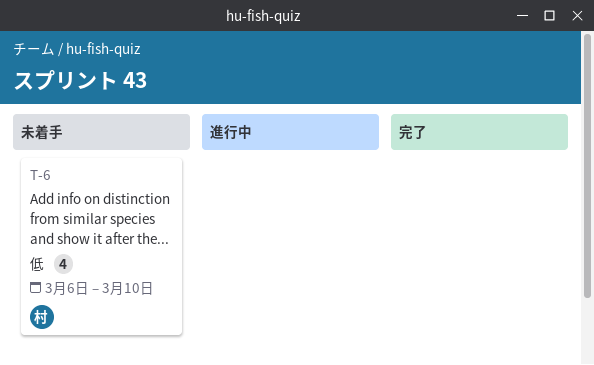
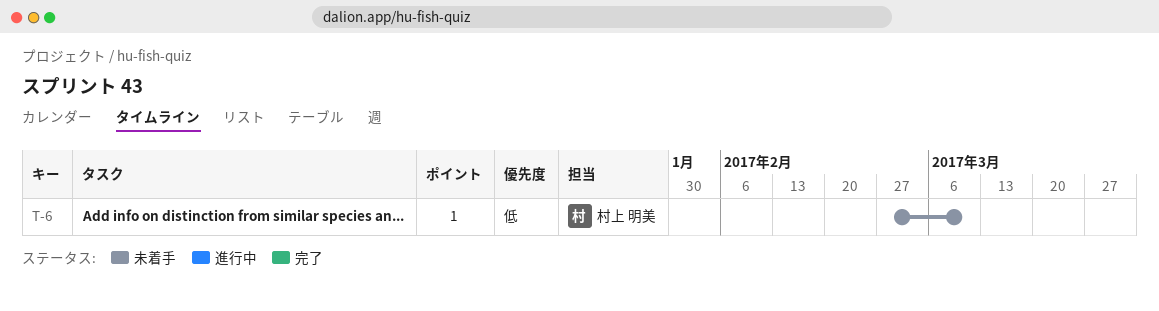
T-6, estimate: 4 -> 1
T-6, start: Mar 6 -> Feb 27

